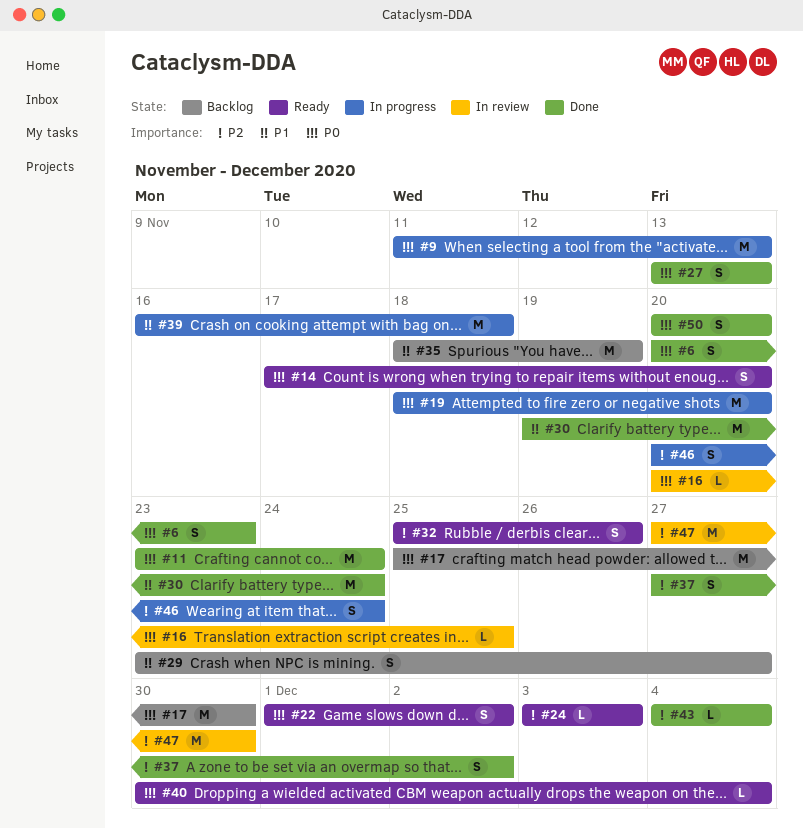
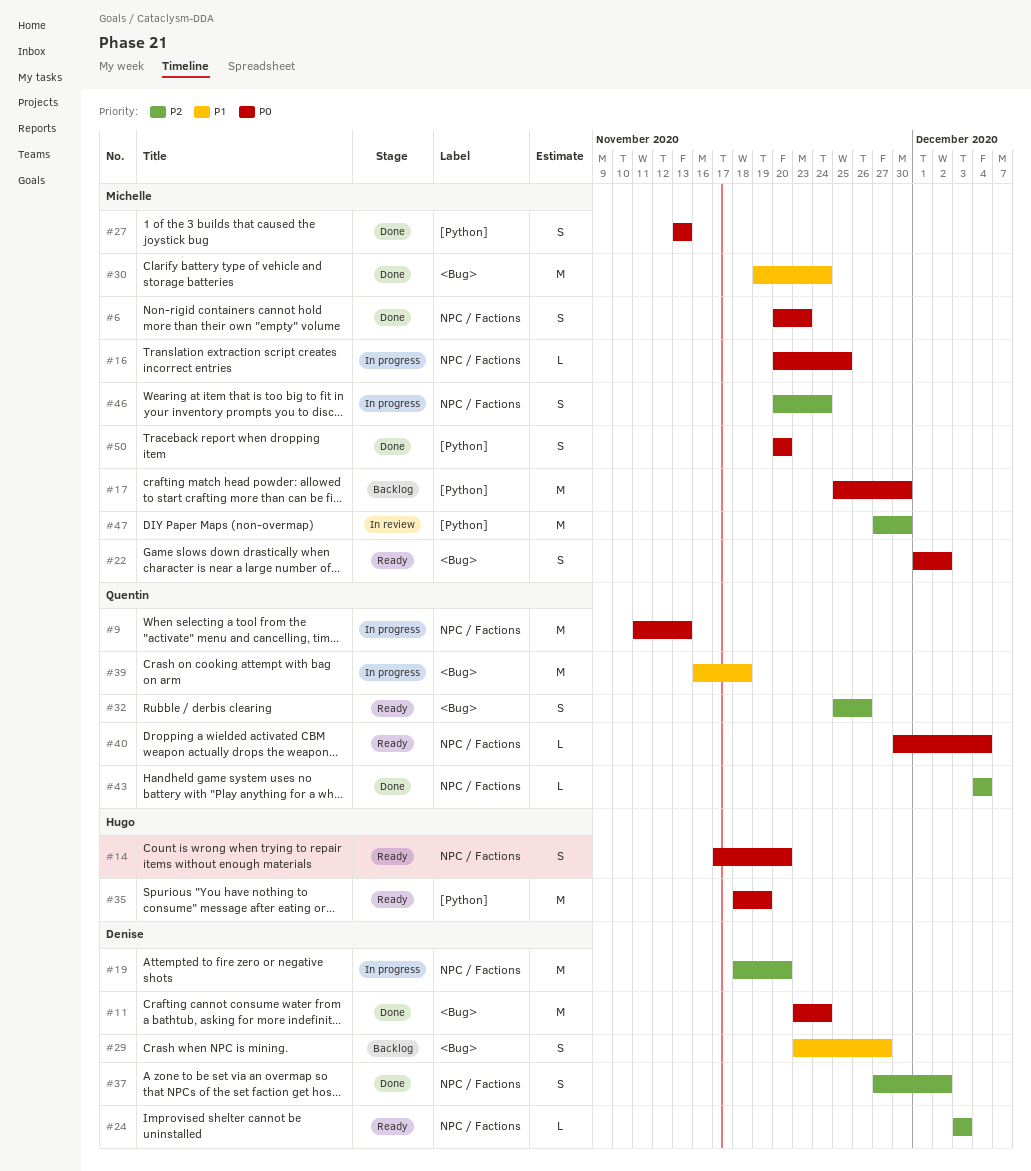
#16, status: In review -> In progress
#19, priority: P0 -> P2
#35, status: Backlog -> Ready
#35, priority: P1 -> P0

